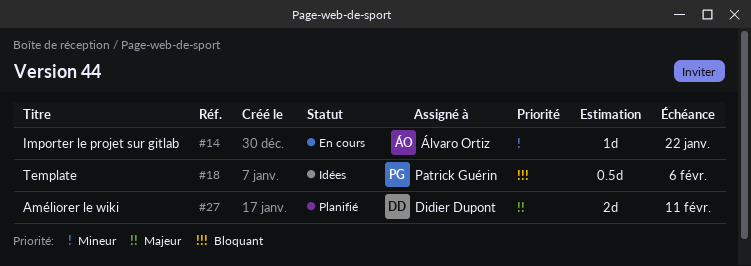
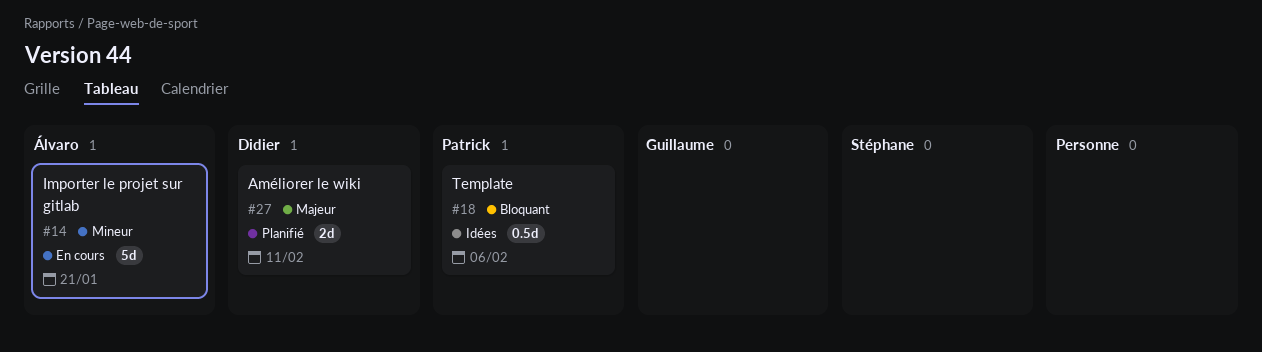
#14, estimate: 1d -> 5d
#14, due: Jan 22 -> Jan 21

